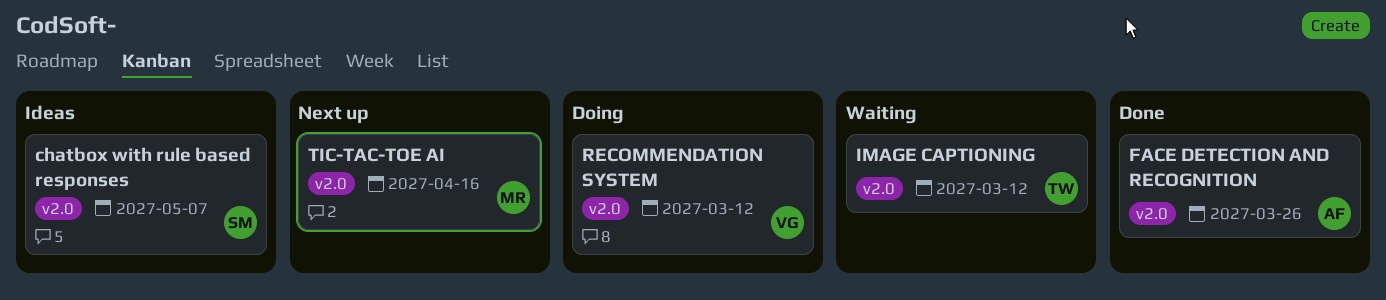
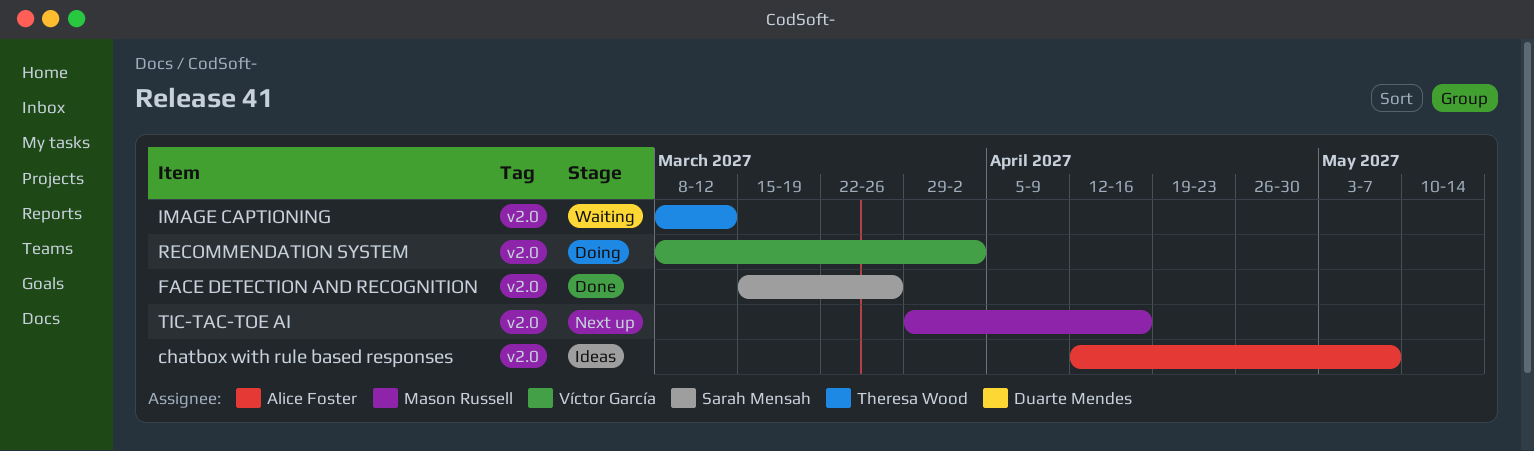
chatbox with rule based responses, owner: Sarah Mensah -> Alice Foster
FACE DETECTION AND RECOGNITION, owner: Alice Foster -> Sarah Mensah
RECOMMENDATION SYSTEM, due: Mar 12 -> Apr 2

